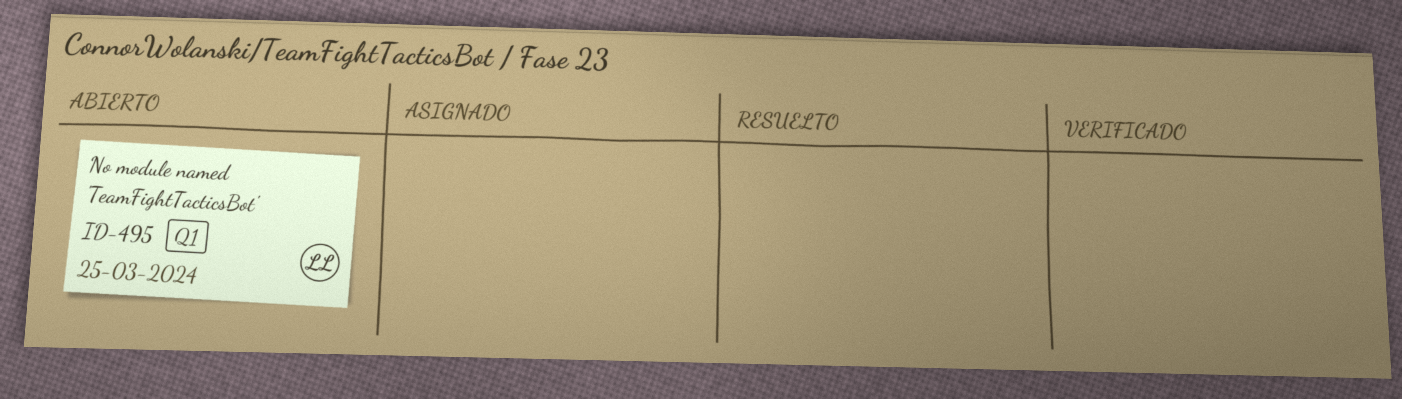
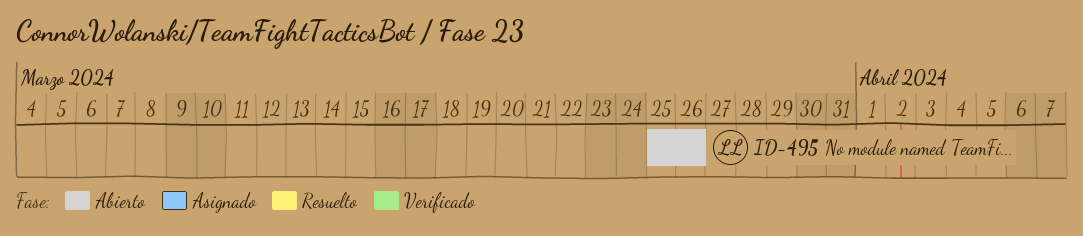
ID-495, due: Mar 25 -> Mar 26

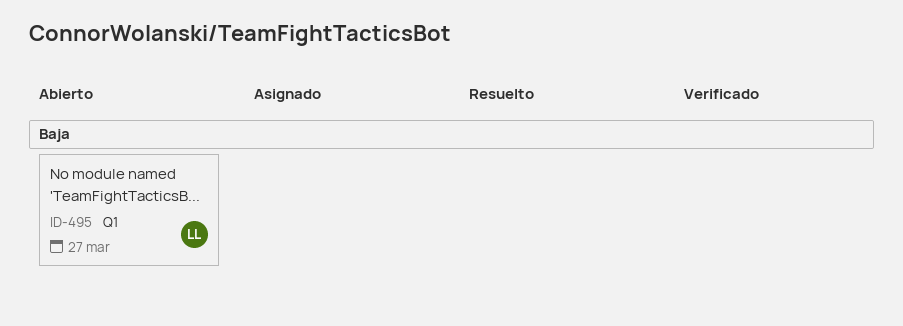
ID-495, due: Mar 26 -> Mar 27

